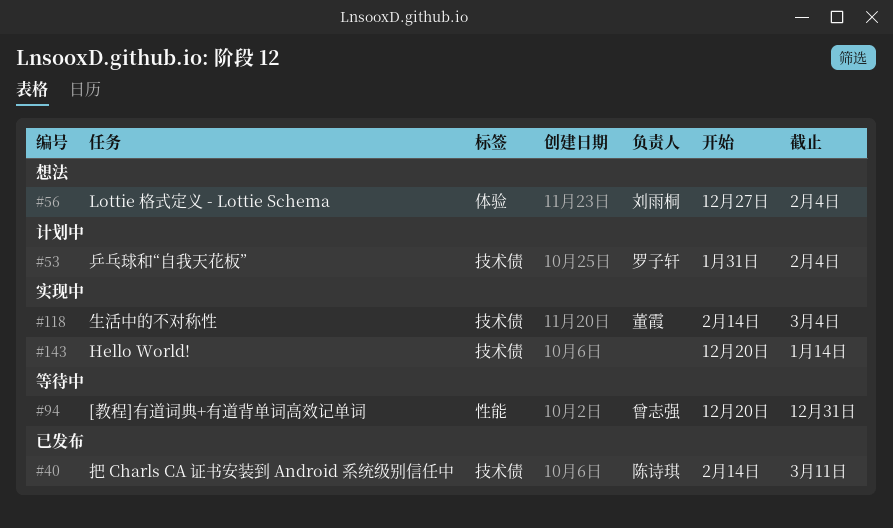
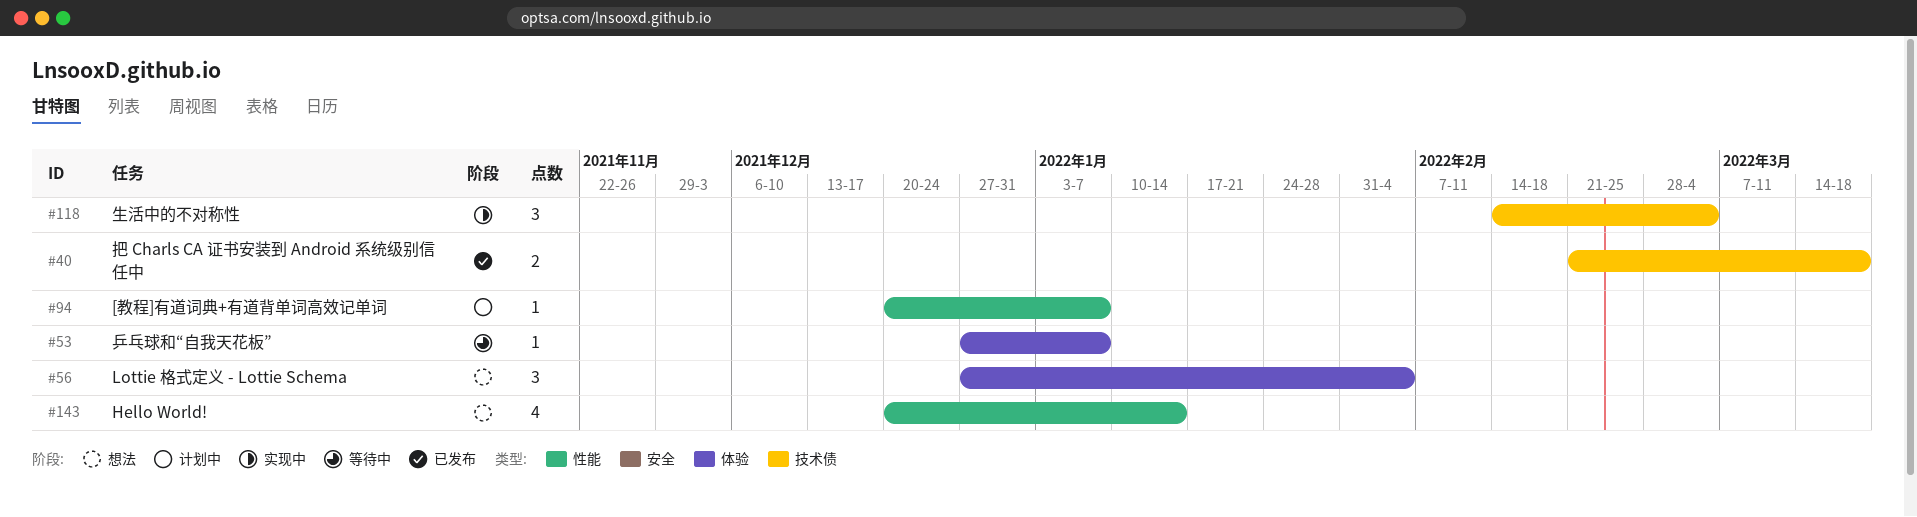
#40, start: Feb 14 -> Feb 21
#40, due: Mar 11 -> Mar 18
#53, status: 计划中 -> 等待中
#53, label: 技术债 -> 体验
#53, start: Jan 31 -> Dec 27
#53, due: Feb 4 -> Jan 7
#94, status: 等待中 -> 计划中
#94, due: Dec 31 -> Jan 7
#143, status: 实现中 -> 想法
#143, label: 技术债 -> 性能

